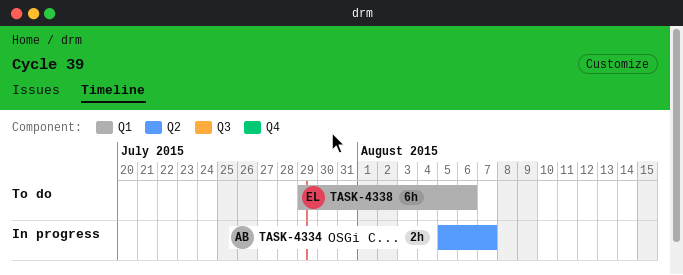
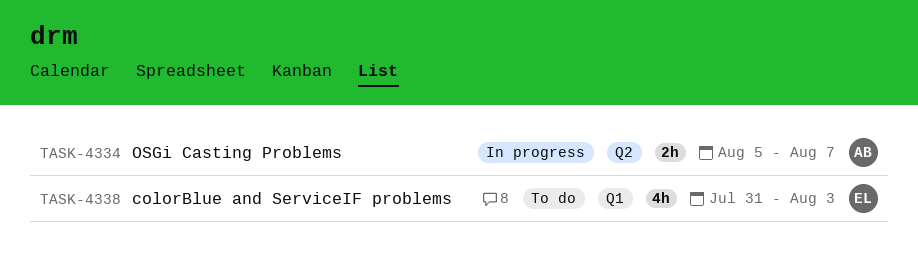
TASK-4338, estimate: 6h -> 4h
TASK-4338, start: Jul 29 -> Jul 31
TASK-4338, due: Aug 6 -> Aug 3

